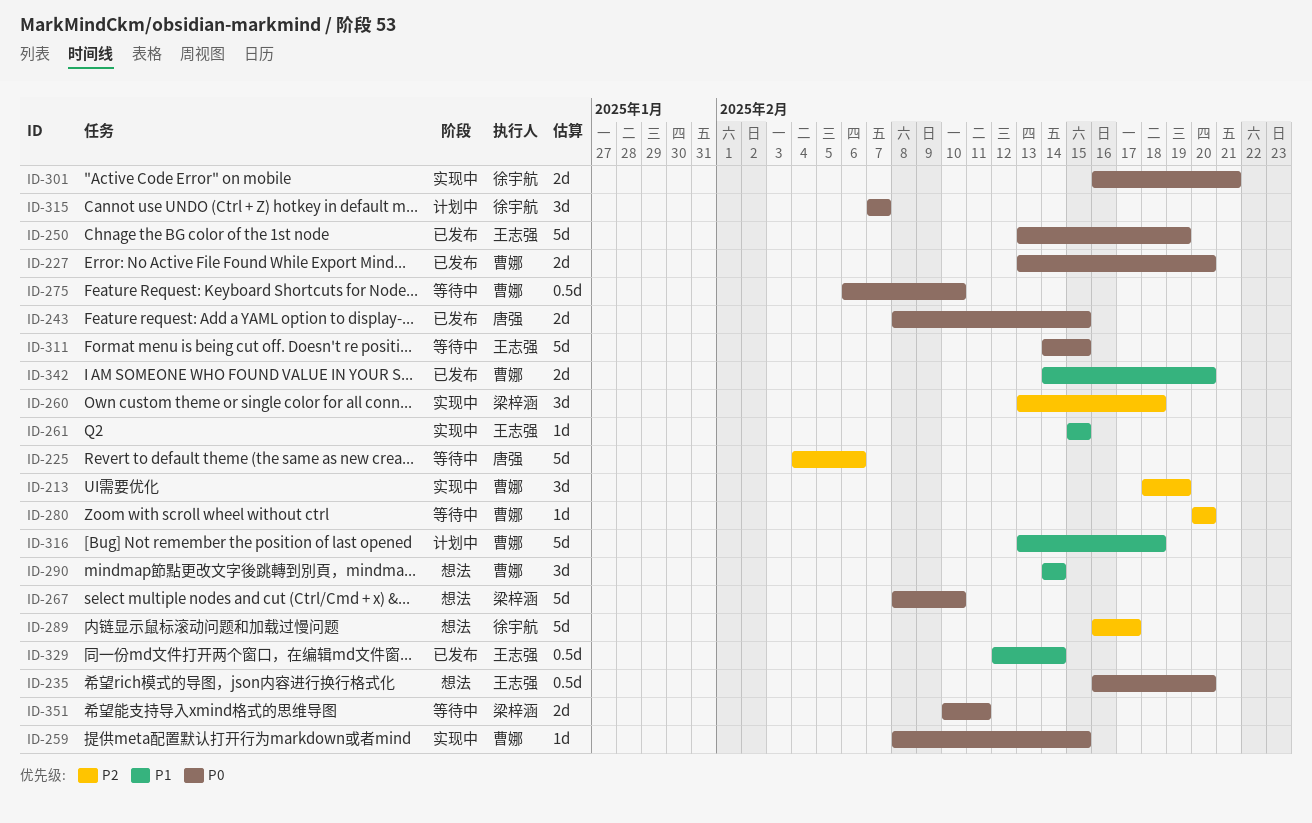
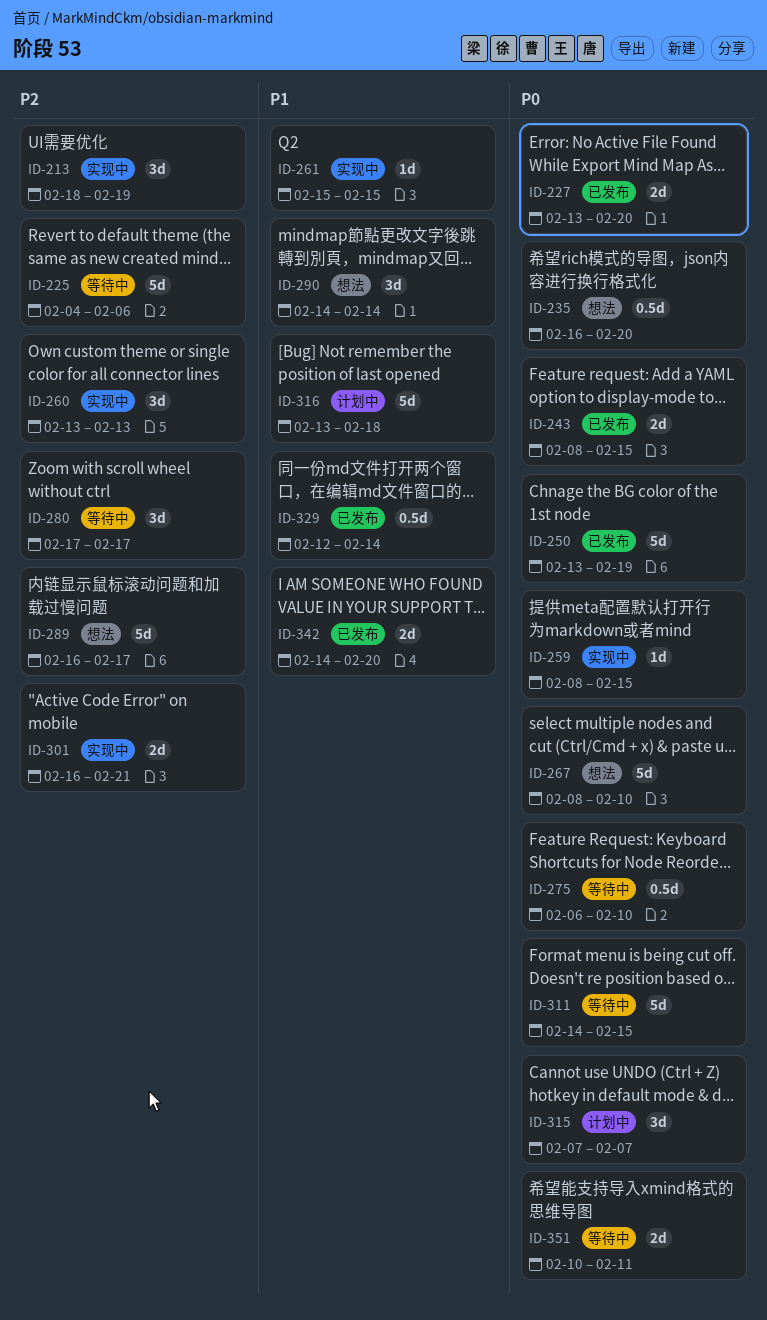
ID-260, due: Feb 18 -> Feb 13
ID-280, estimate: 1d -> 3d
ID-280, start: Feb 20 -> Feb 17
ID-280, due: Feb 20 -> Feb 17
ID-301, priority: P0 -> P2

